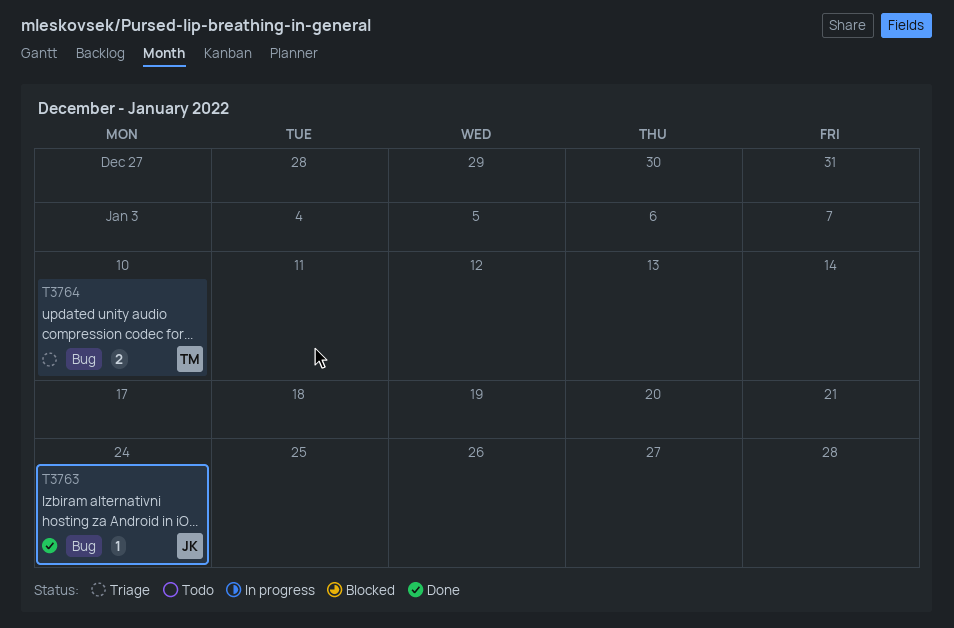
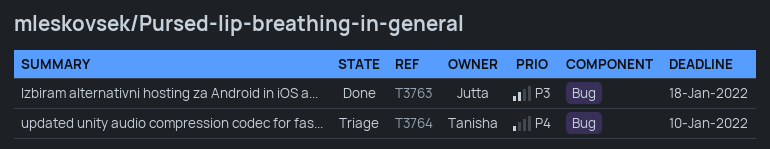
T3763, due: Jan 24 -> Jan 18

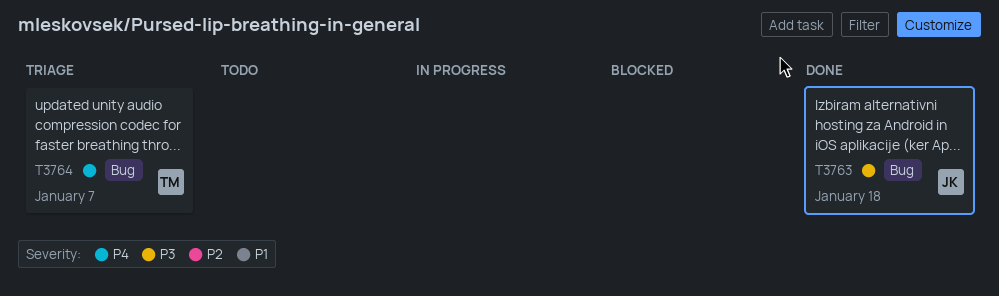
T3764, due: Jan 10 -> Jan 7

